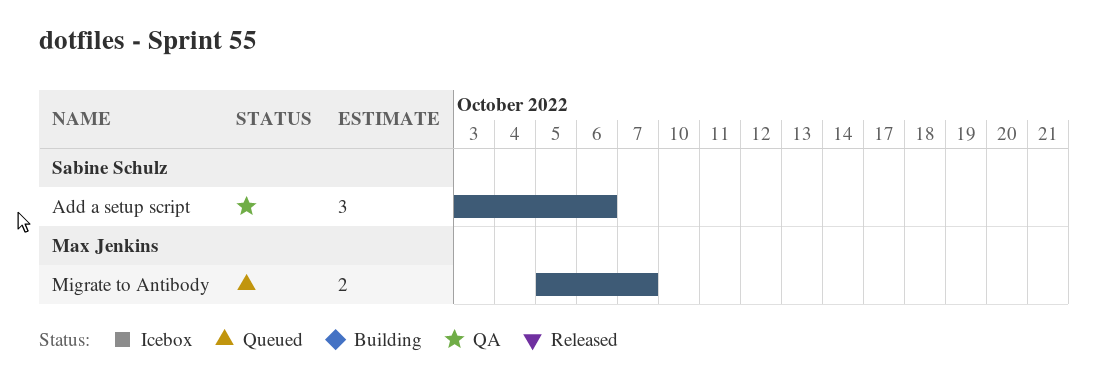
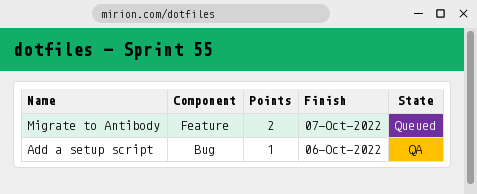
Add a setup script, estimate: 3 -> 1

